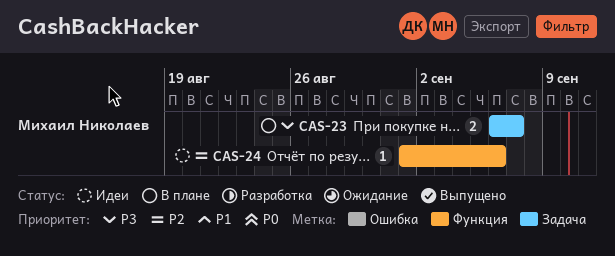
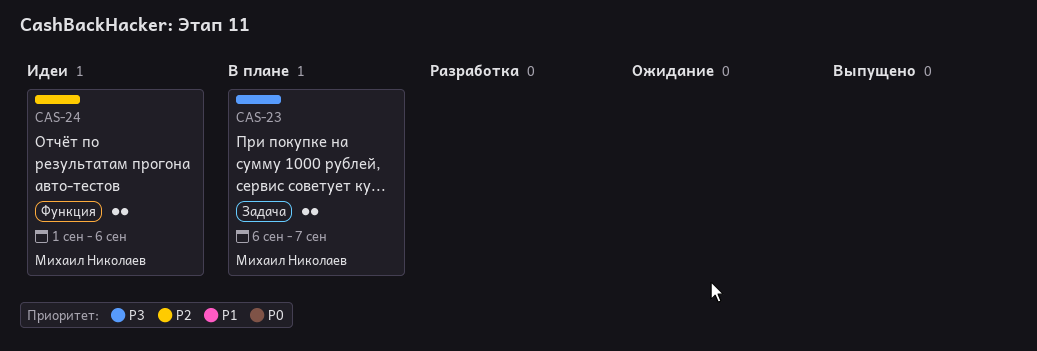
CAS-24, estimate: 1 -> 2

